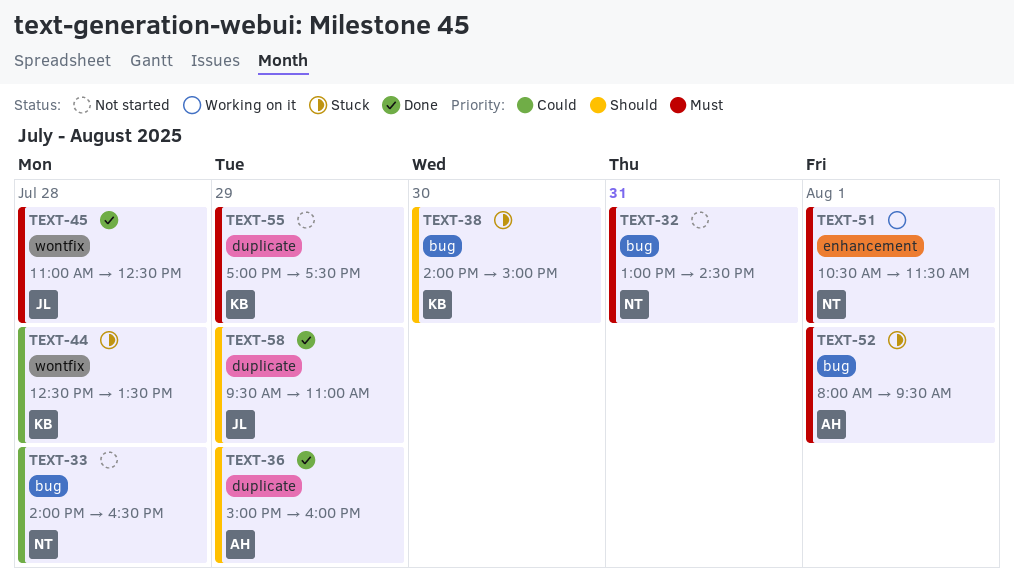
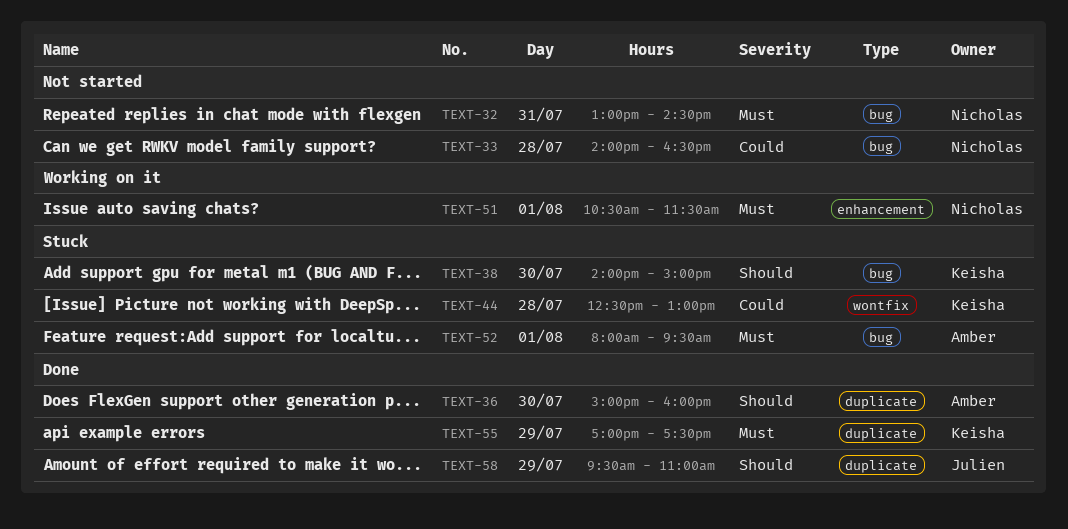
TEXT-36, day: Jul 29 -> Jul 30
TEXT-44, ends: 13:30 -> 13:00
TEXT-45: present -> none
TEXT-55, status: Not started -> Done

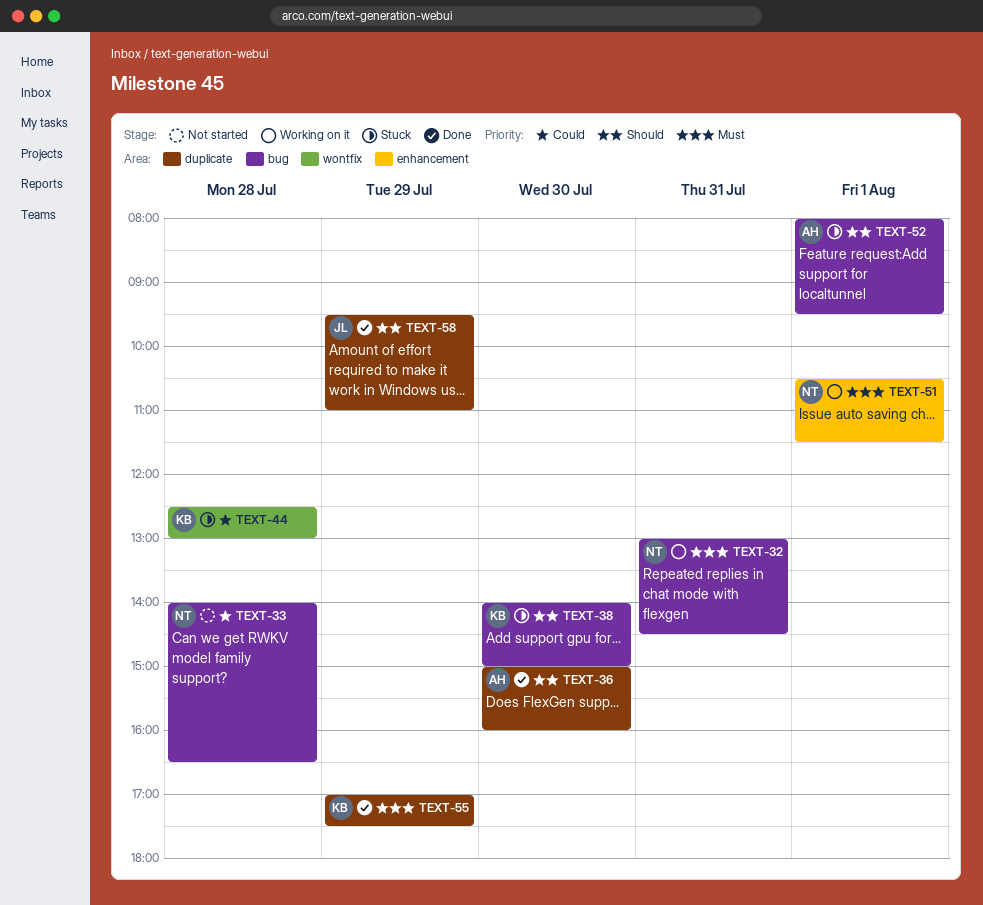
TEXT-32, status: Not started -> Working on it
TEXT-52, priority: Must -> Should

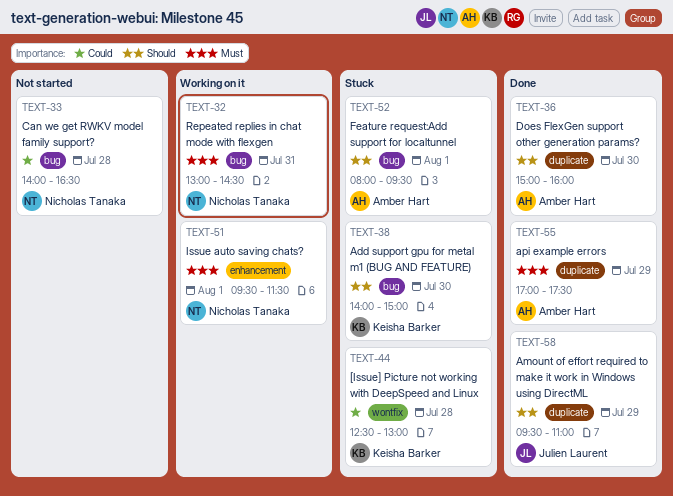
TEXT-51, begins: 10:30 -> 09:30
TEXT-55, owner: Keisha Barker -> Amber Hart

